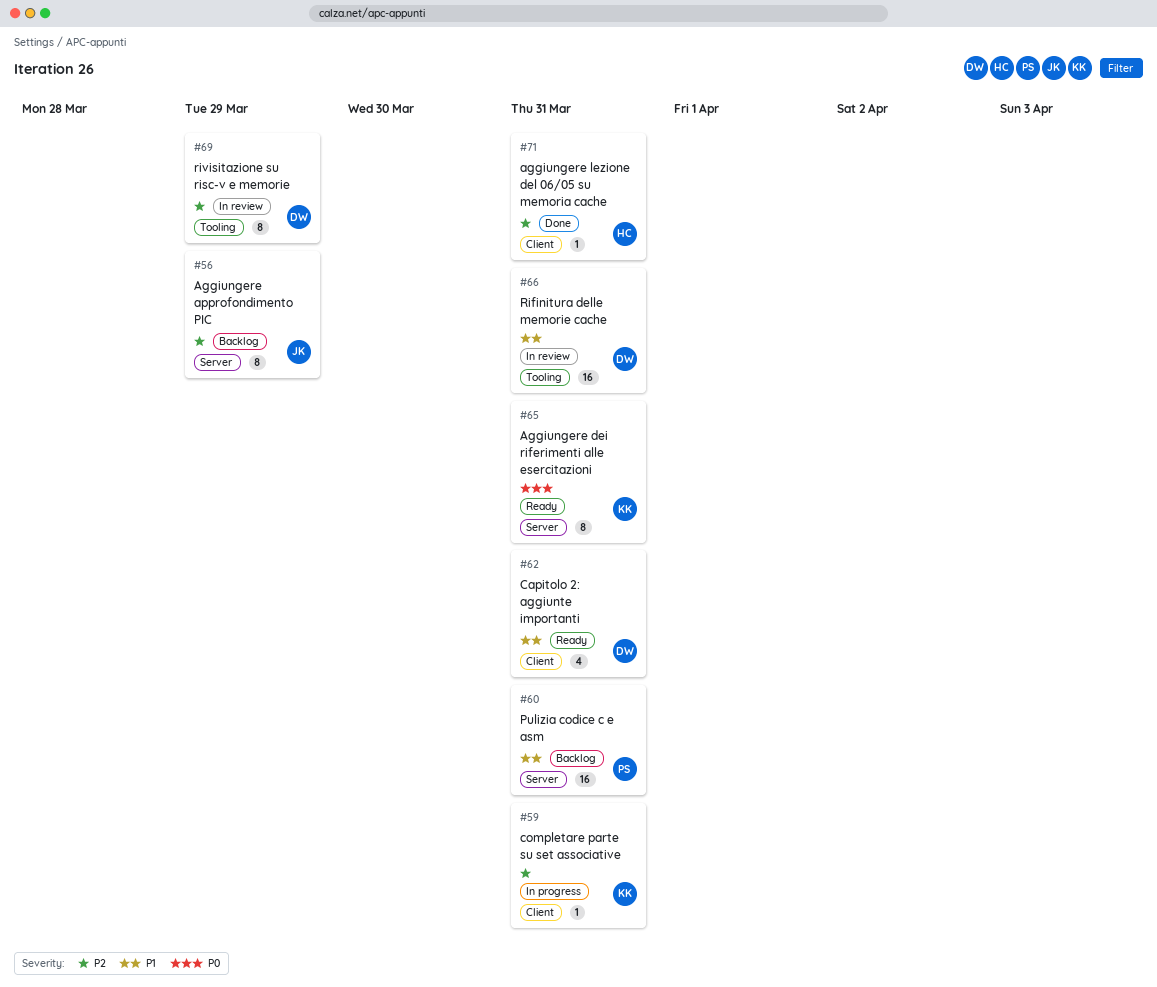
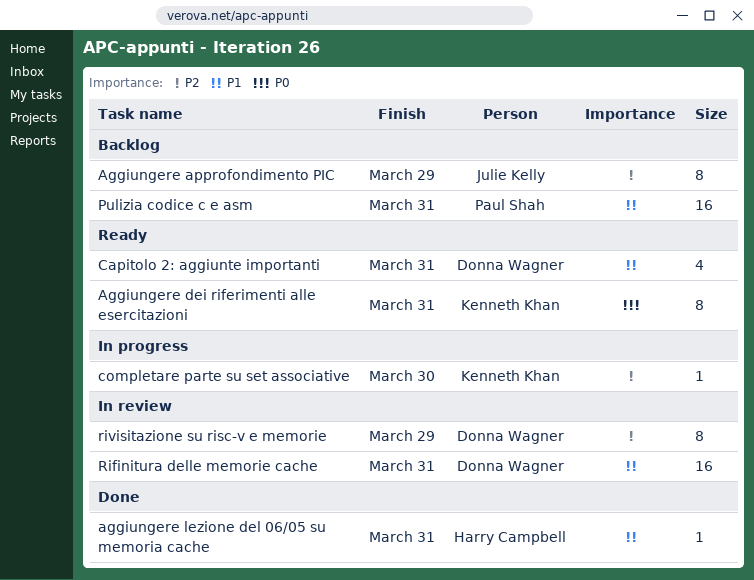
aggiungere lezione del 06/05 su memoria cache, priority: P2 -> P1
completare parte su set associative, due: Mar 31 -> Mar 30

